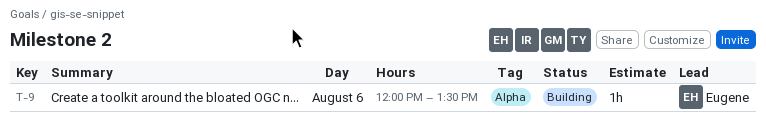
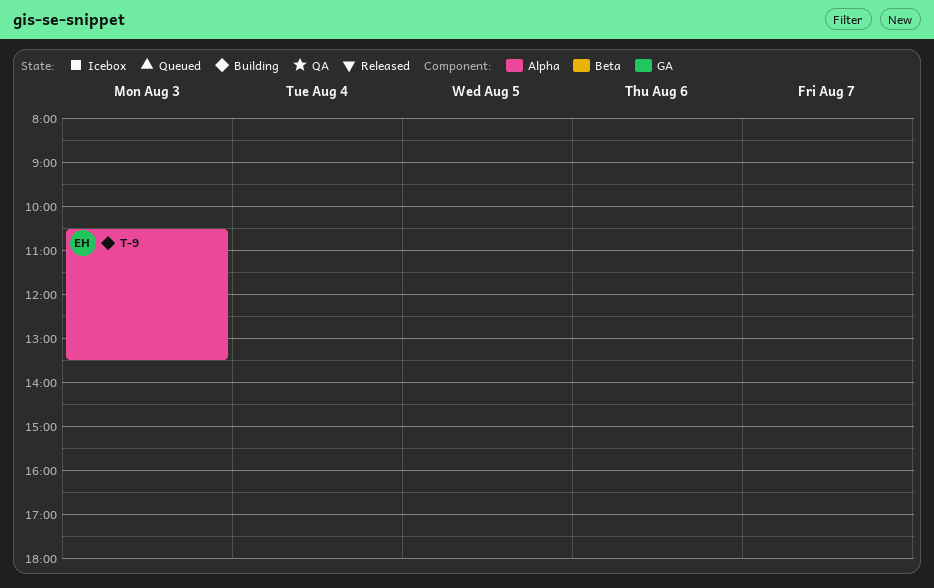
T-9, day: Aug 6 -> Aug 3
T-9, begins: 12:00 -> 10:30

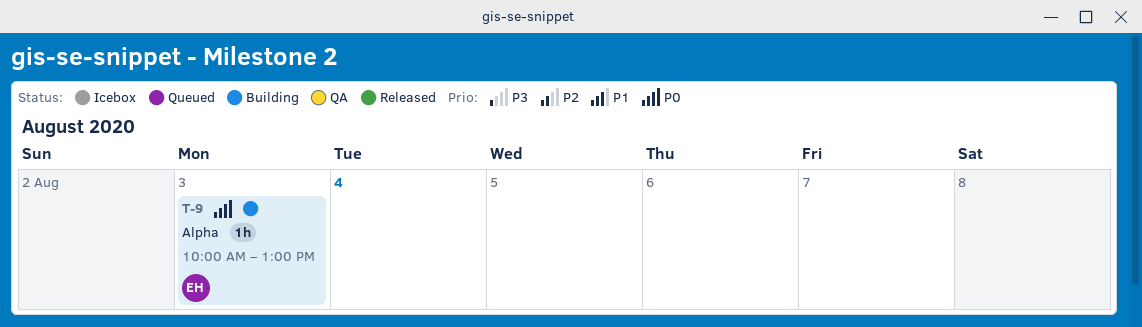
T-9, begins: 10:30 -> 10:00
T-9, ends: 13:30 -> 13:00

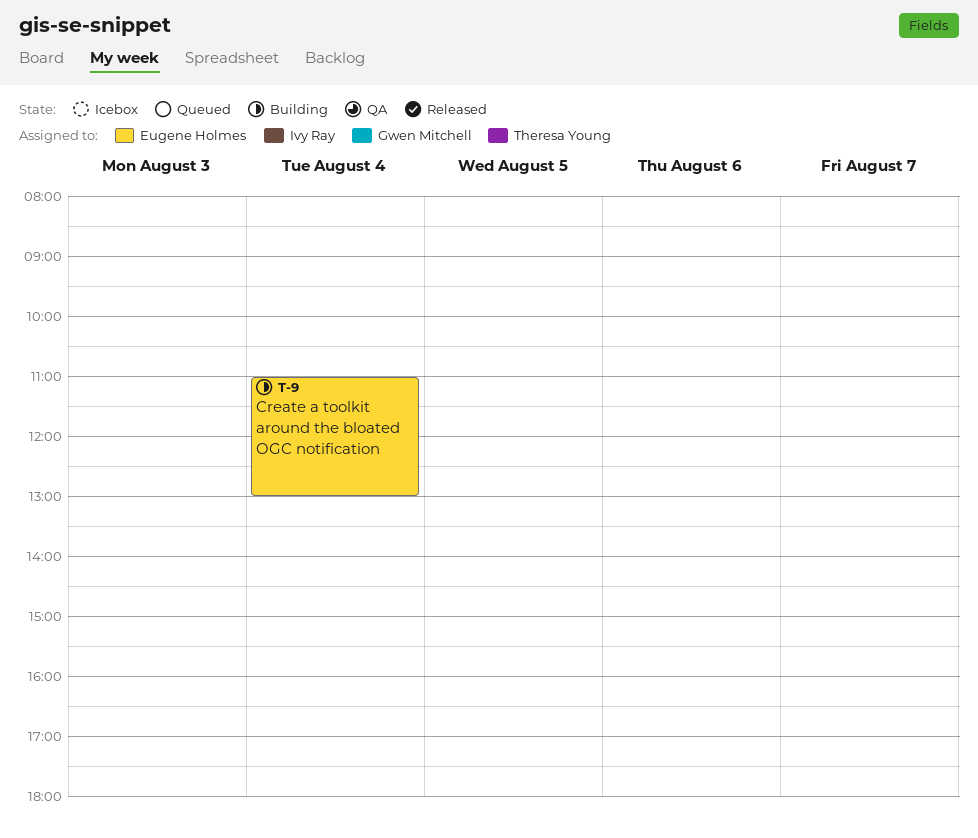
T-9, day: Aug 3 -> Aug 4
T-9, begins: 10:00 -> 11:00

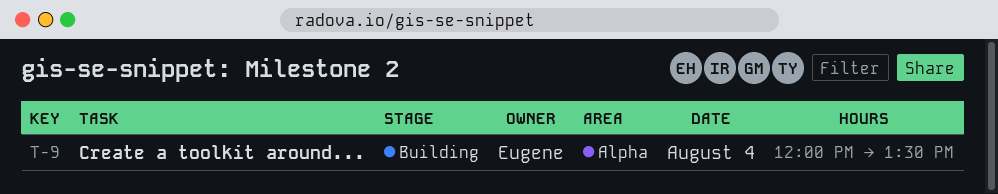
T-9, begins: 11:00 -> 12:00
T-9, ends: 13:00 -> 13:30

